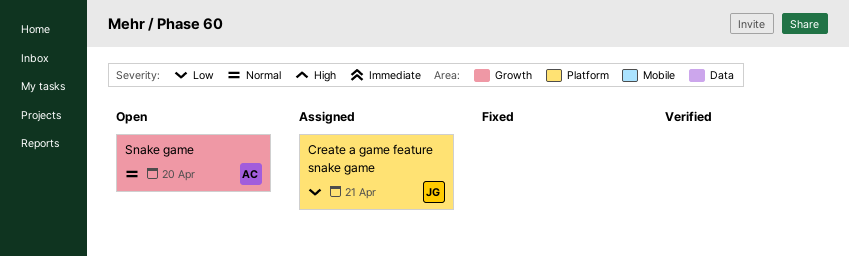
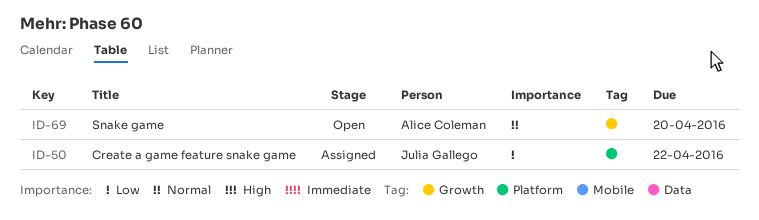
Create a game feature snake game, due: Apr 21 -> Apr 22

